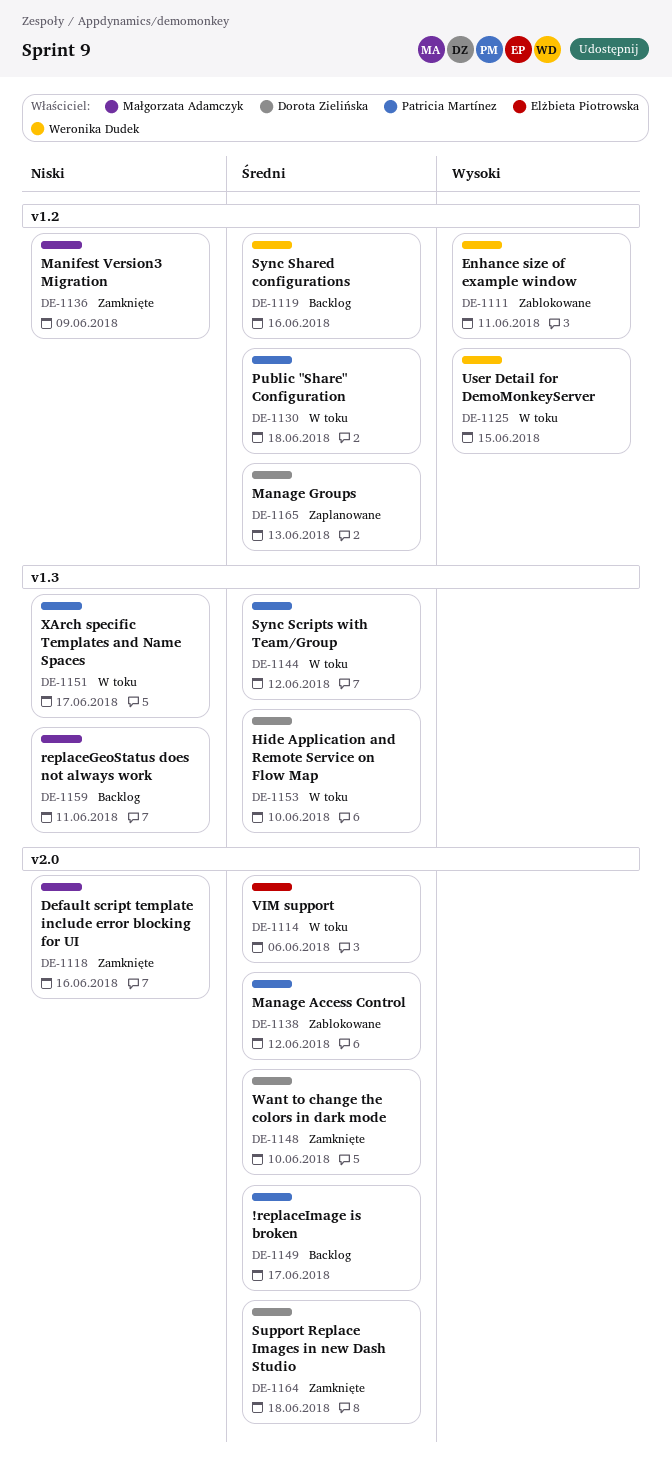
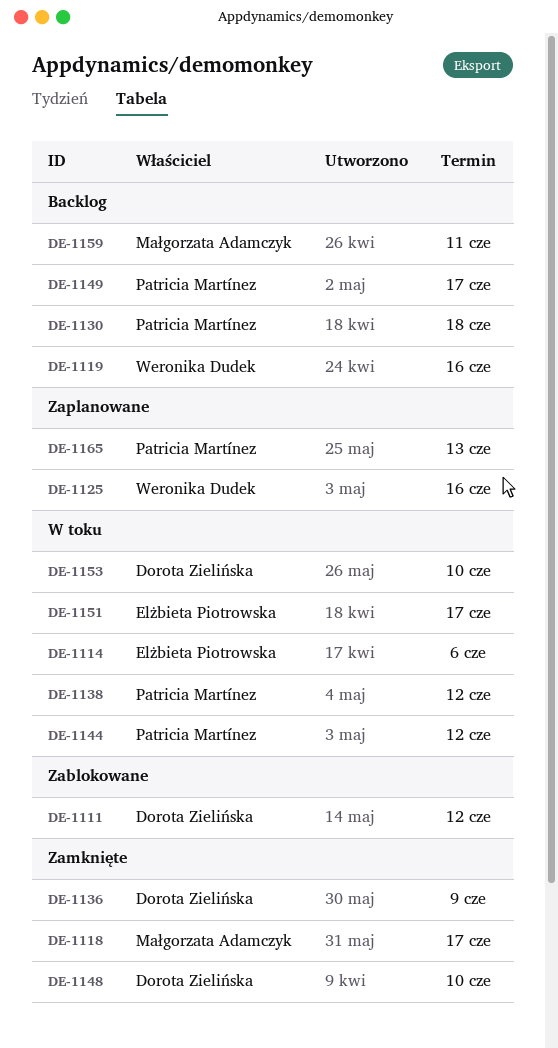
DE-1111, owner: Weronika Dudek -> Dorota Zielińska
DE-1111, due: Jun 11 -> Jun 12
DE-1118, due: Jun 16 -> Jun 17
DE-1125, status: W toku -> Zaplanowane
DE-1125, due: Jun 15 -> Jun 16
DE-1130, status: W toku -> Backlog
DE-1136, owner: Małgorzata Adamczyk -> Dorota Zielińska
DE-1138, status: Zablokowane -> W toku
DE-1151, owner: Patricia Martínez -> Elżbieta Piotrowska
DE-1164: present -> none
DE-1165, owner: Dorota Zielińska -> Patricia Martínez

